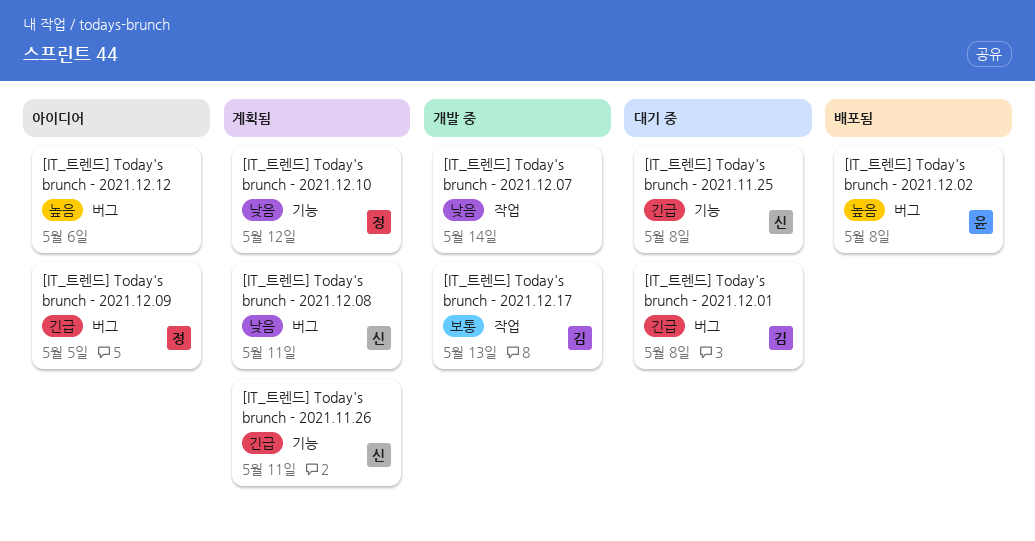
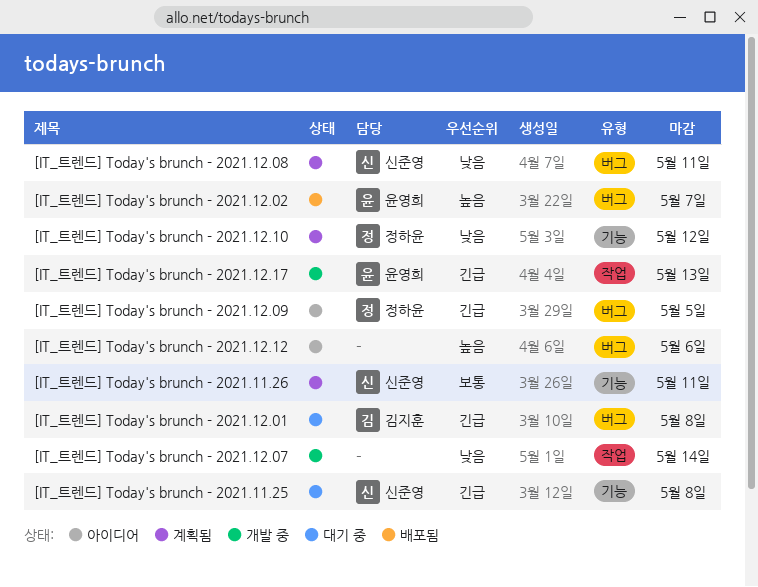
[IT_트렌드] Today's brunch - 2021.11.26, priority: 긴급 -> 보통
[IT_트렌드] Today's brunch - 2021.12.02, due: May 8 -> May 7
[IT_트렌드] Today's brunch - 2021.12.17, owner: 김지훈 -> 윤영희
[IT_트렌드] Today's brunch - 2021.12.17, priority: 보통 -> 긴급

